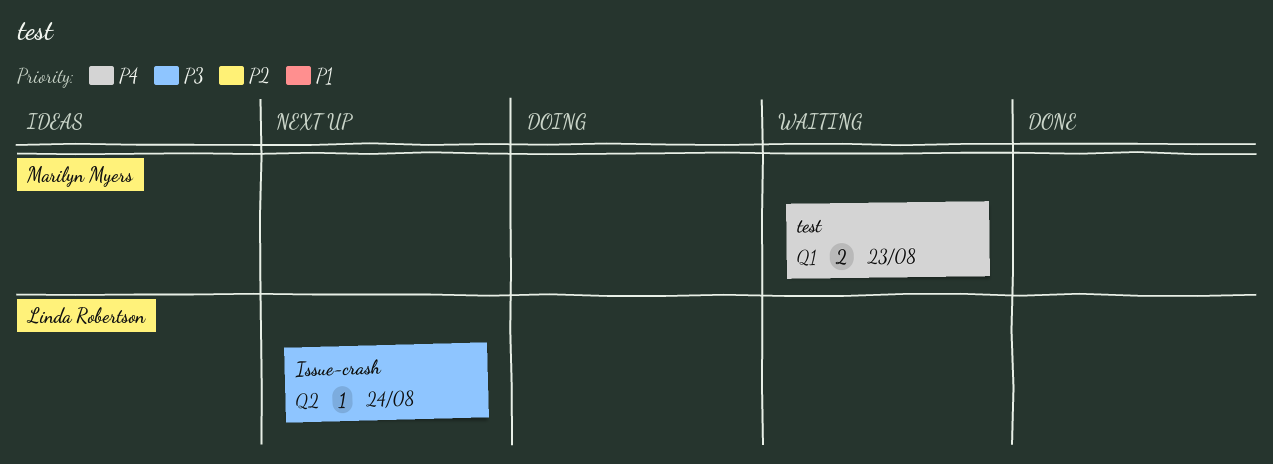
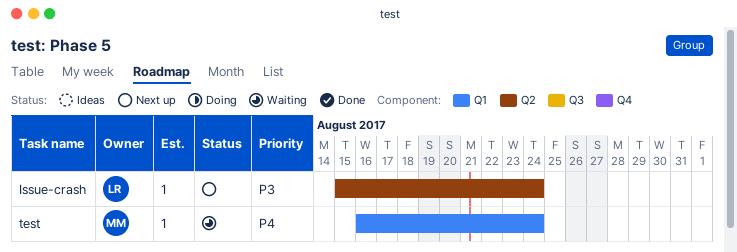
test, estimate: 2 -> 1
test, due: Aug 23 -> Aug 24

